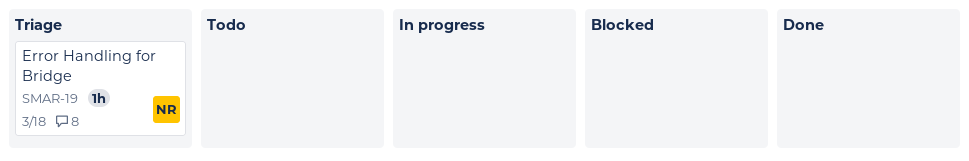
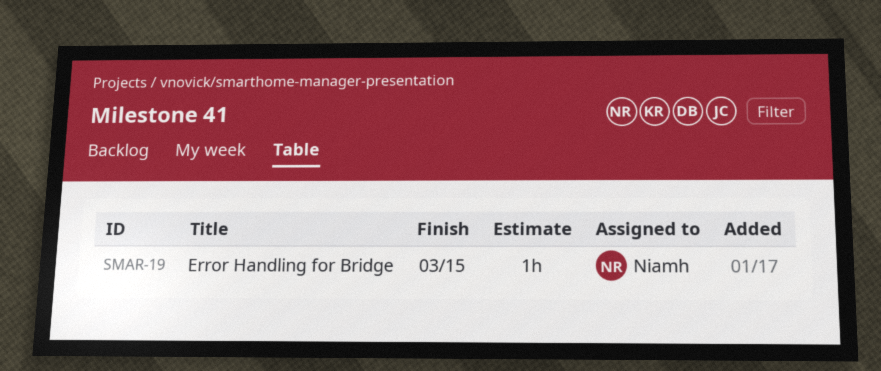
SMAR-19, due: Mar 18 -> Mar 15

